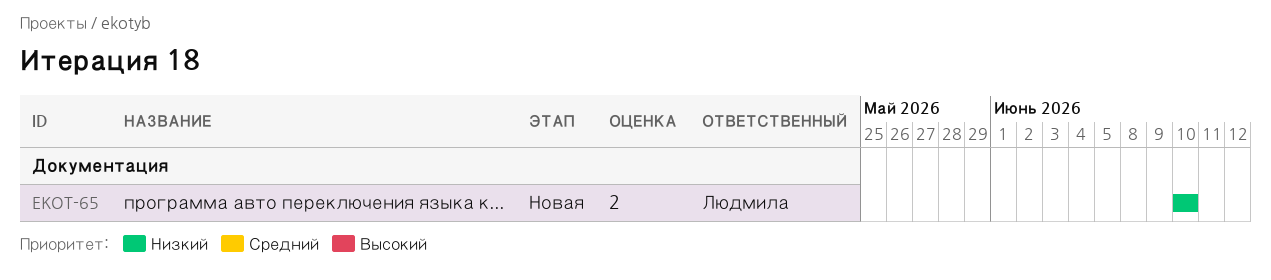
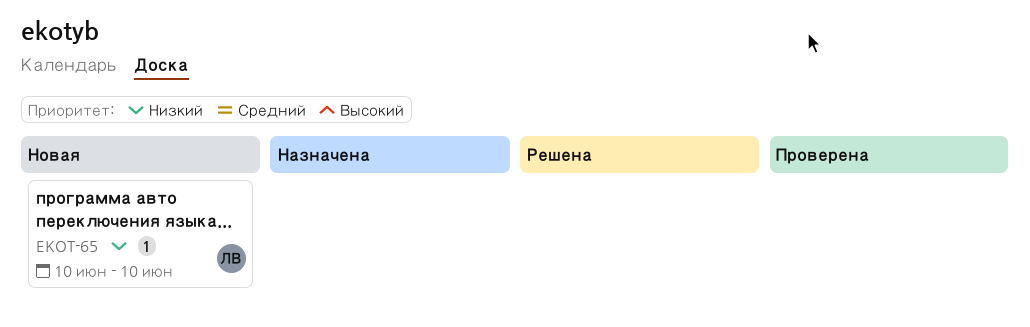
EKOT-65, estimate: 2 -> 1

